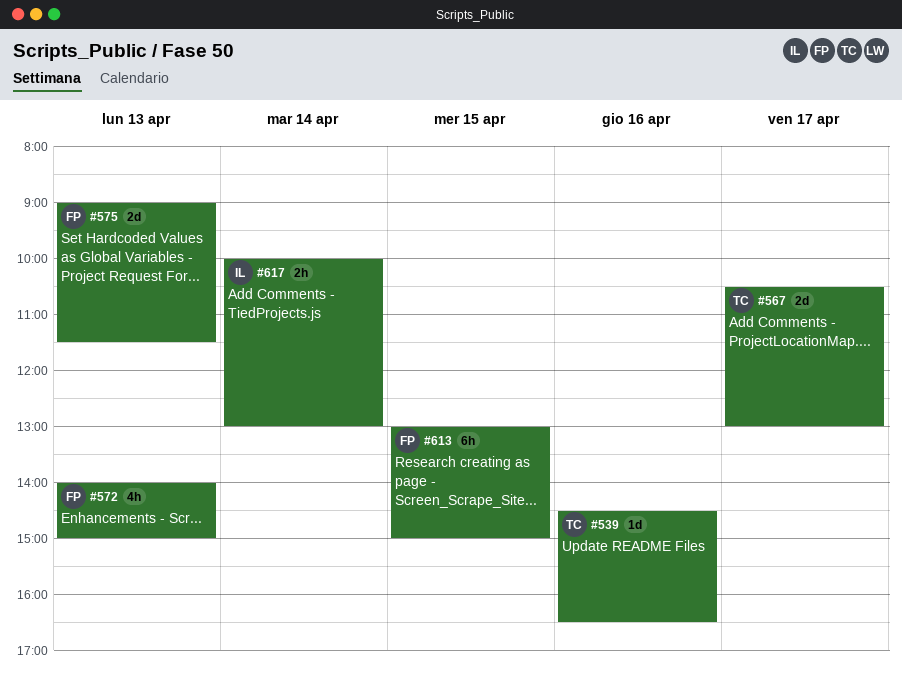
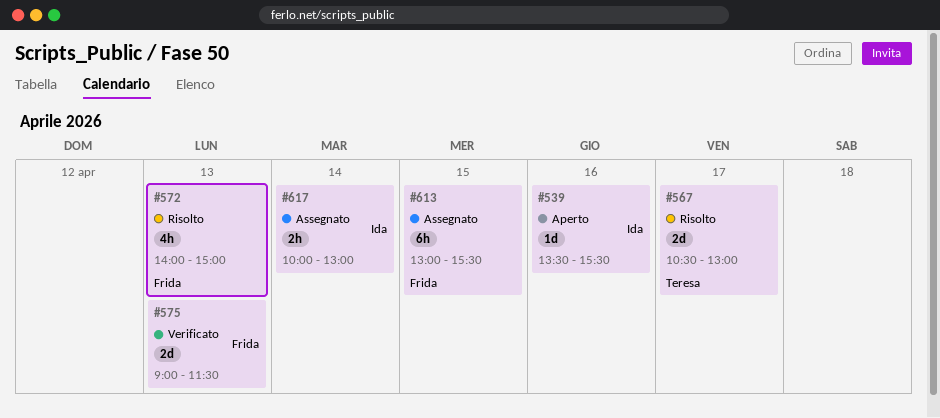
#539, owner: Teresa -> Ida
#539, begins: 14:30 -> 13:30
#539, ends: 16:30 -> 15:30
#613, ends: 15:00 -> 15:30

